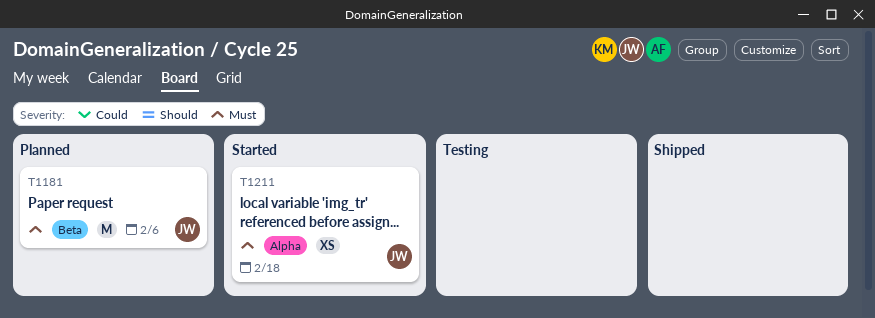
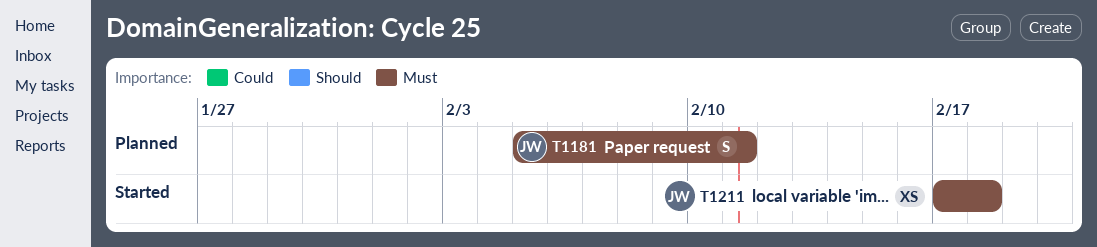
T1181, estimate: M -> S
T1181, due: Feb 6 -> Feb 11

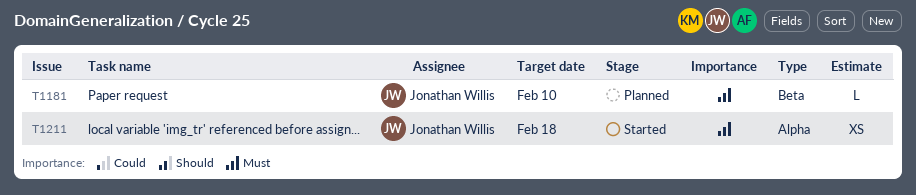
T1181, estimate: S -> L
T1181, due: Feb 11 -> Feb 10

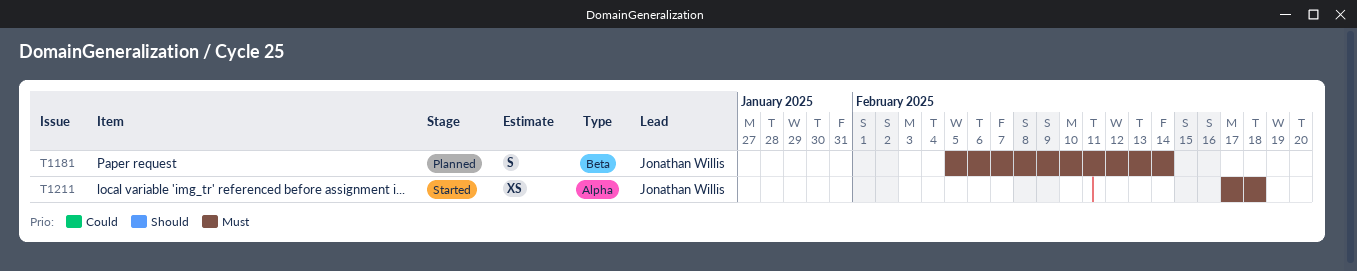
T1181, estimate: L -> S
T1181, due: Feb 10 -> Feb 14

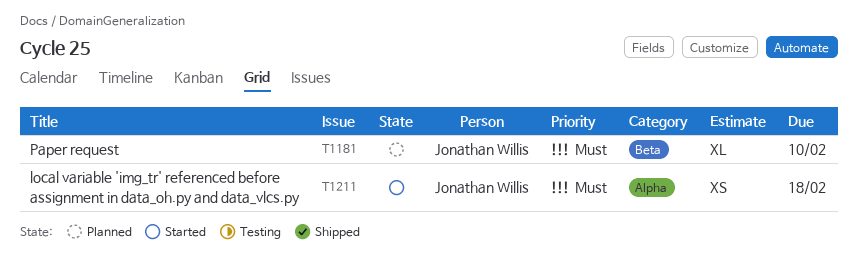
T1181, estimate: S -> XL
T1181, due: Feb 14 -> Feb 10

